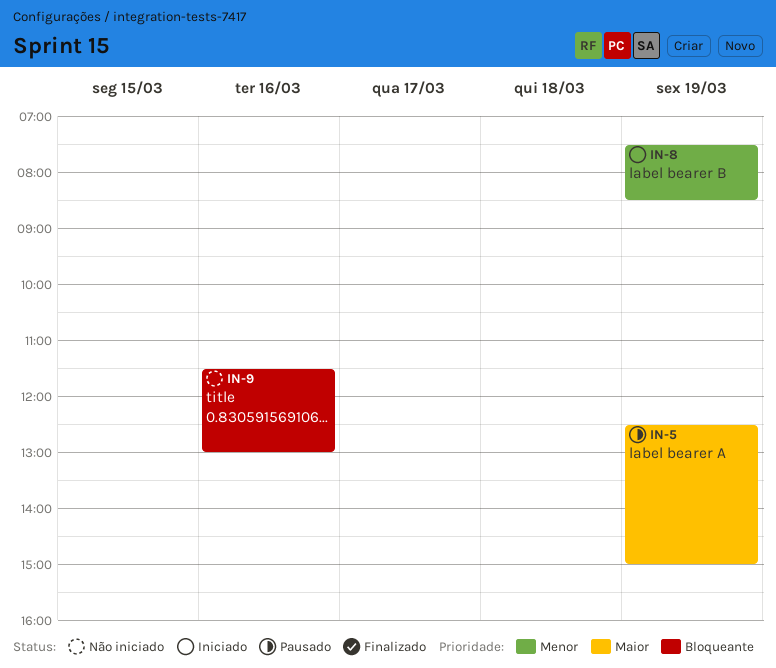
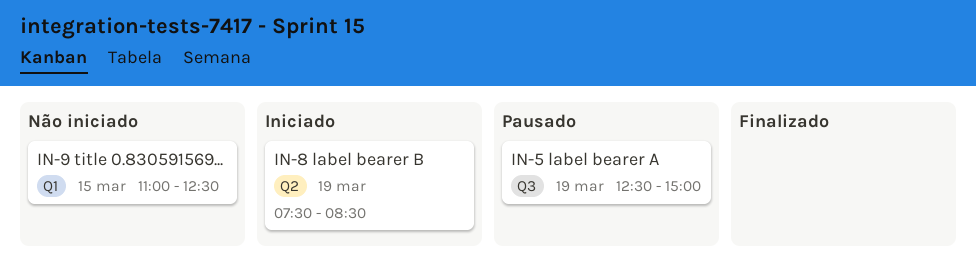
IN-9, day: Mar 16 -> Mar 15
IN-9, begins: 11:30 -> 11:00
IN-9, ends: 13:00 -> 12:30

